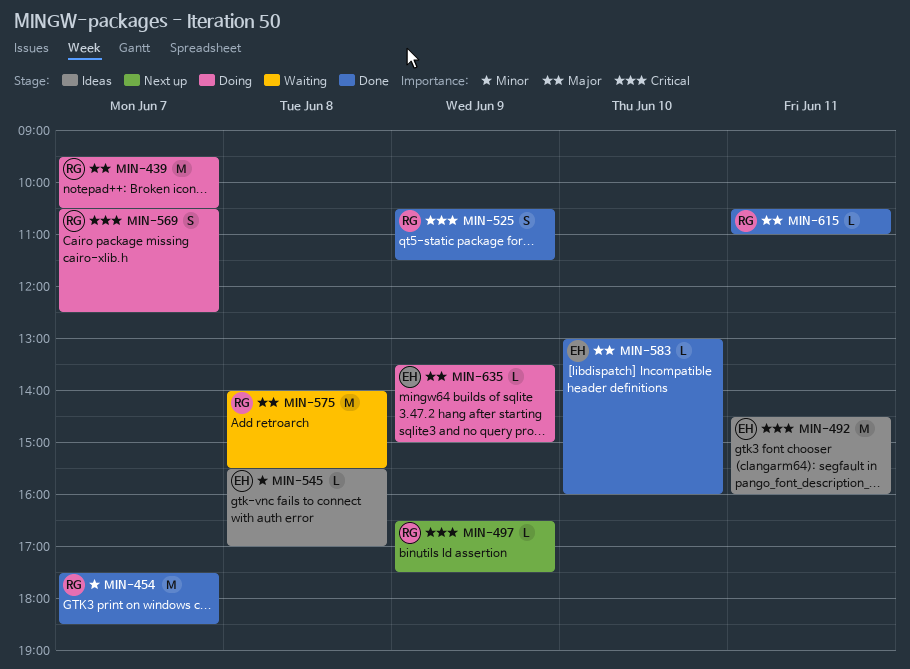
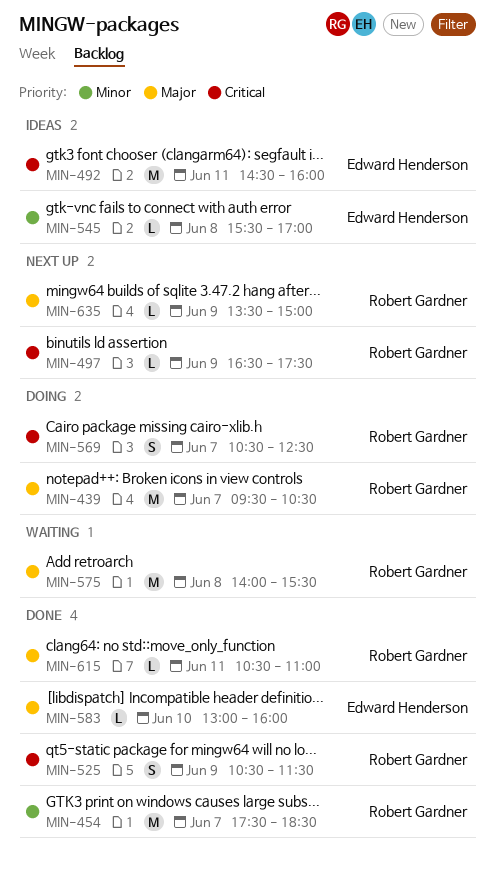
MIN-635, status: Doing -> Next up
MIN-635, owner: Edward Henderson -> Robert Gardner

